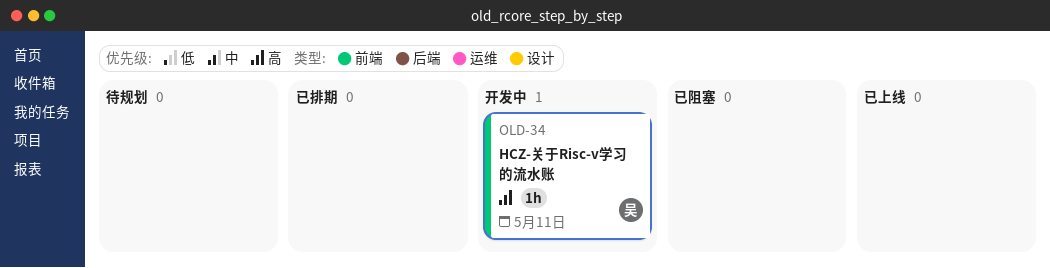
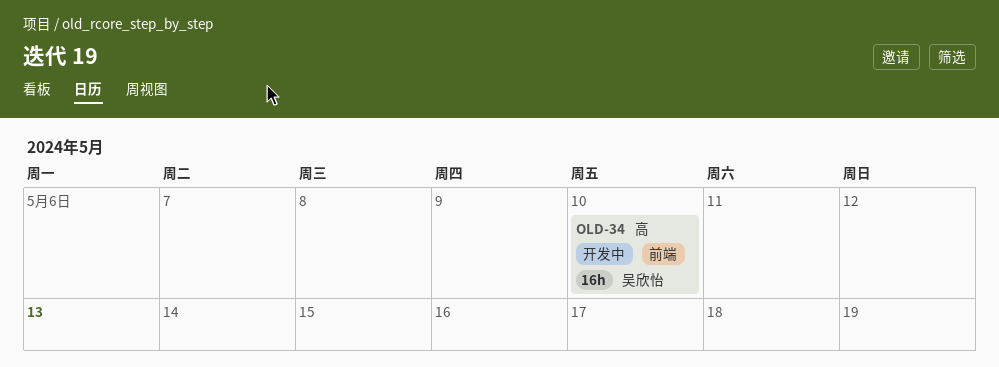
OLD-34, estimate: 1h -> 16h
OLD-34, due: May 11 -> May 10

